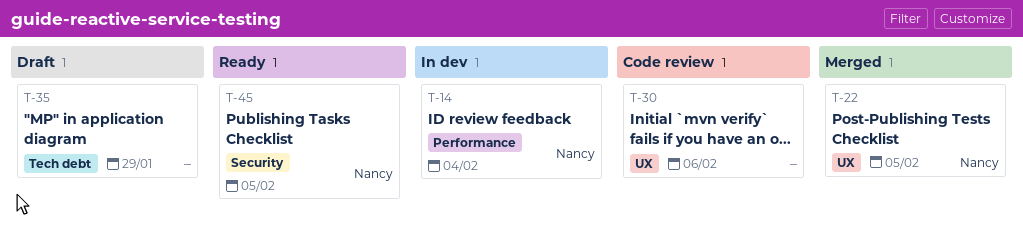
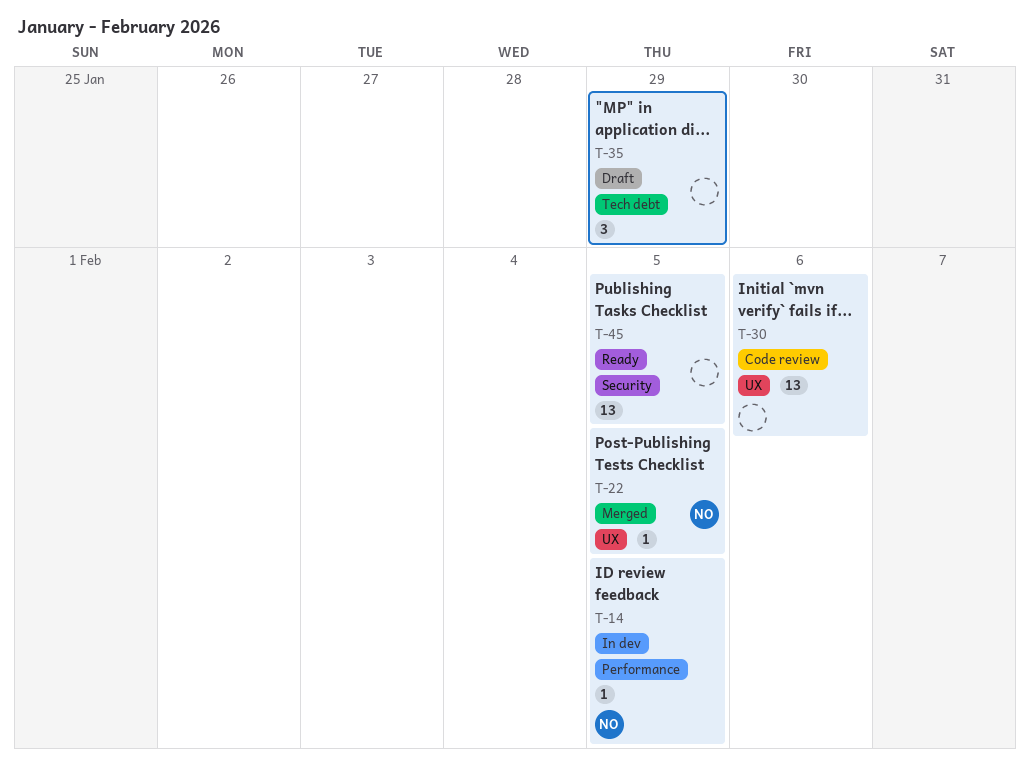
T-14, due: Feb 4 -> Feb 5
T-45, owner: Nancy -> none

